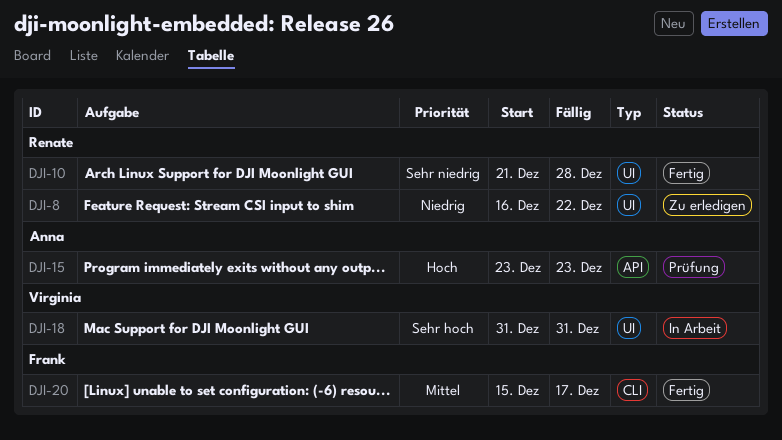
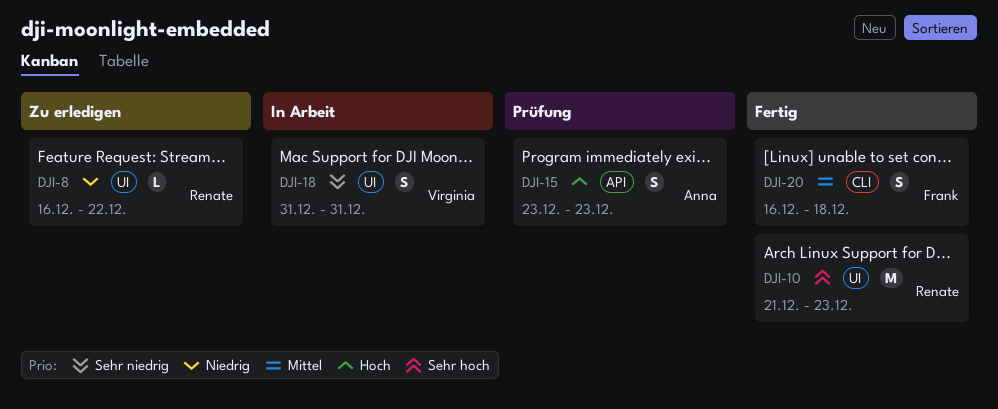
DJI-10, priority: Sehr niedrig -> Sehr hoch
DJI-10, due: Dec 28 -> Dec 23
DJI-18, priority: Sehr hoch -> Sehr niedrig
DJI-20, start: Dec 15 -> Dec 16
DJI-20, due: Dec 17 -> Dec 18

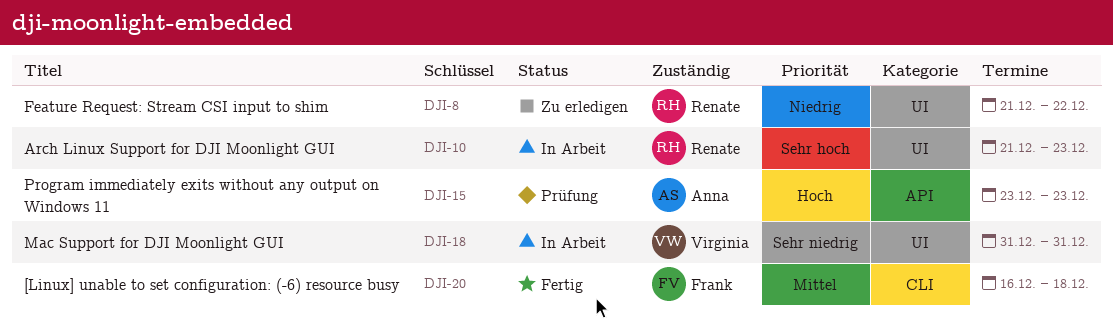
DJI-8, start: Dec 16 -> Dec 21
DJI-10, status: Fertig -> In Arbeit

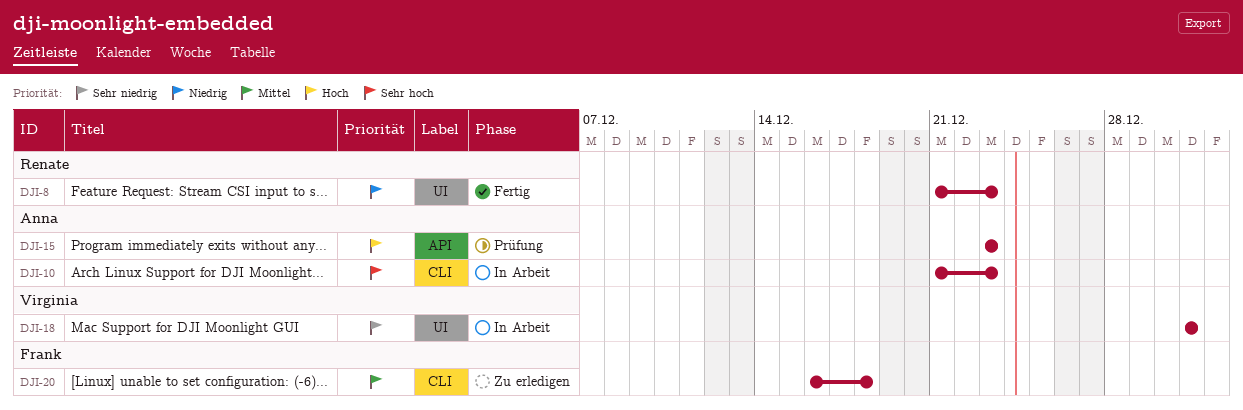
DJI-8, status: Zu erledigen -> Fertig
DJI-8, due: Dec 22 -> Dec 23
DJI-10, owner: Renate -> Anna
DJI-10, label: UI -> CLI
DJI-20, status: Fertig -> Zu erledigen

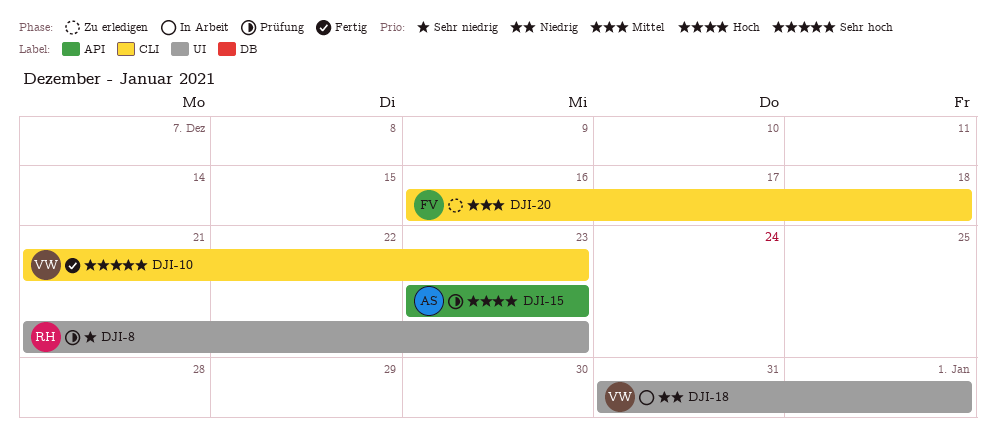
DJI-8, status: Fertig -> Prüfung
DJI-8, priority: Niedrig -> Sehr niedrig
DJI-10, status: In Arbeit -> Fertig
DJI-10, owner: Anna -> Virginia
DJI-18, priority: Sehr niedrig -> Niedrig
DJI-18, due: Dec 31 -> Jan 1

